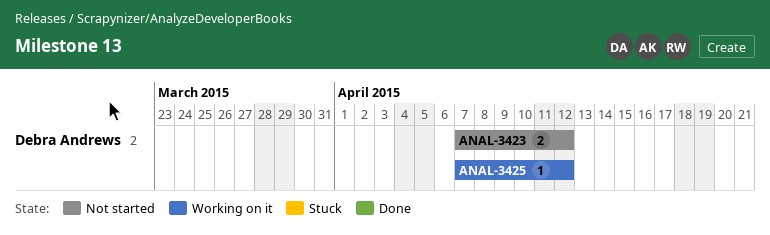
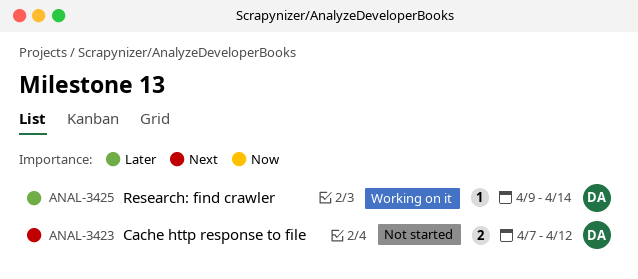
ANAL-3425, start: Apr 7 -> Apr 9
ANAL-3425, due: Apr 12 -> Apr 14

